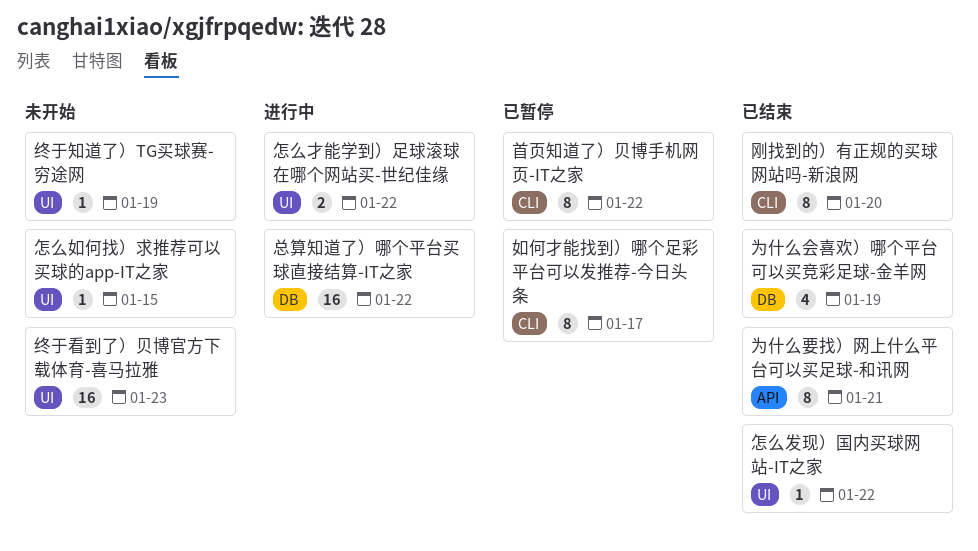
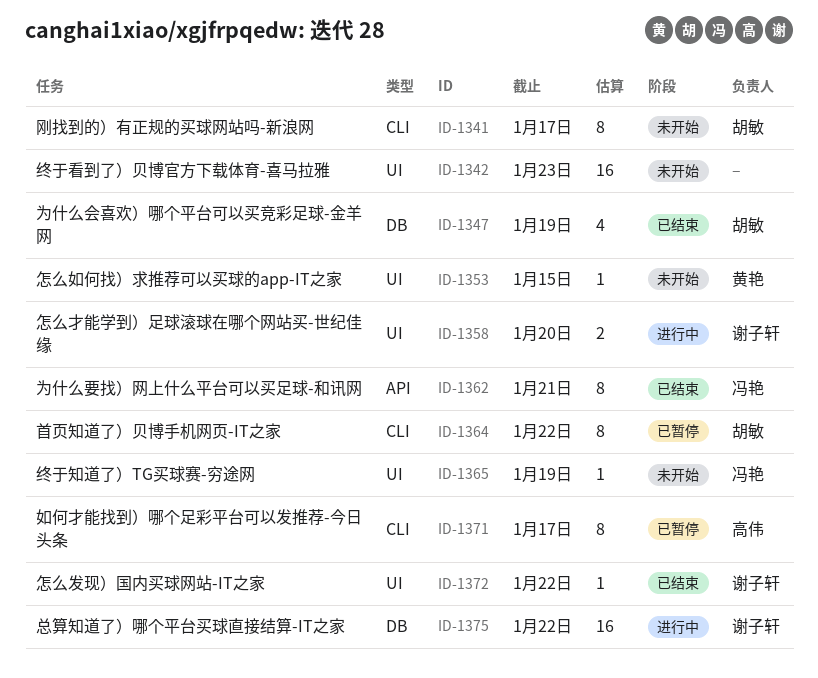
刚找到的）有正规的买球网站吗-新浪网, status: 已结束 -> 未开始
刚找到的）有正规的买球网站吗-新浪网, due: Jan 20 -> Jan 17
怎么才能学到）足球滚球在哪个网站买-世纪佳缘, due: Jan 22 -> Jan 20

